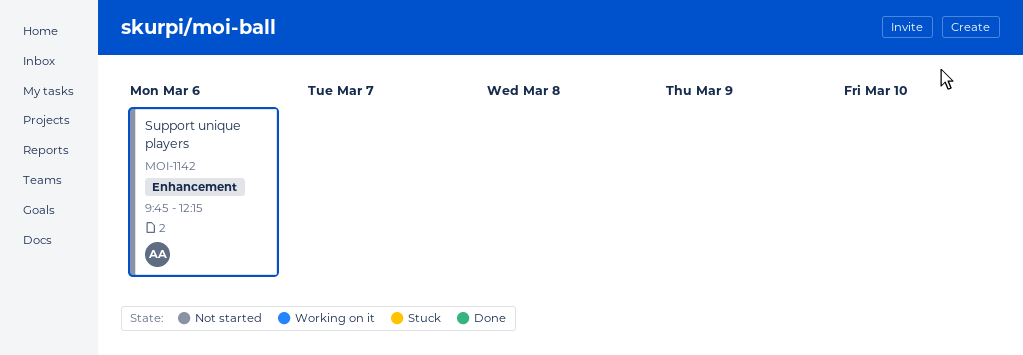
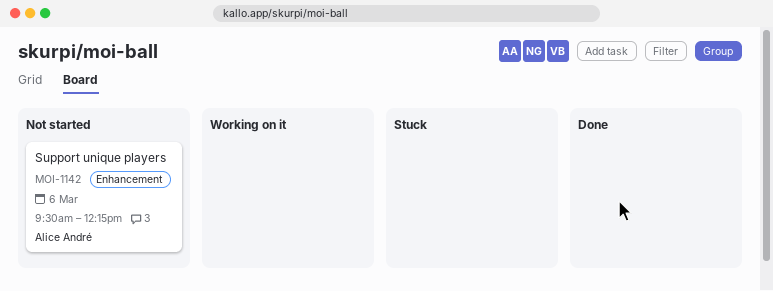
MOI-1142, begins: 09:45 -> 09:30

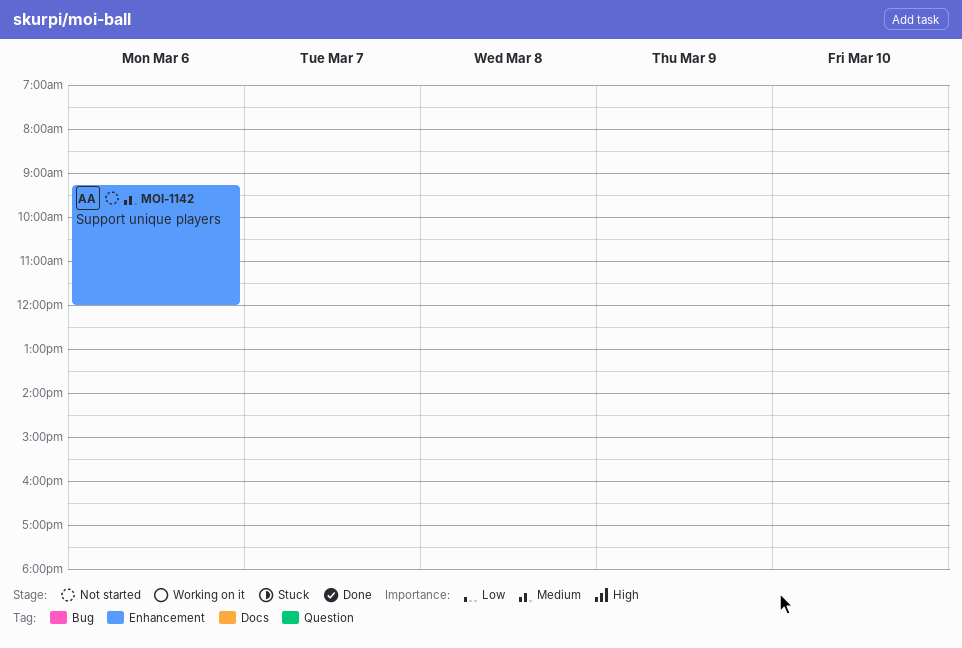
MOI-1142, begins: 09:30 -> 09:15
MOI-1142, ends: 12:15 -> 12:00

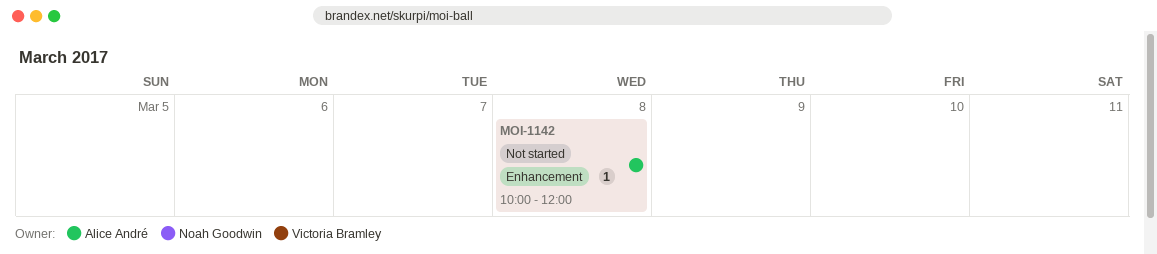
MOI-1142, day: Mar 6 -> Mar 8
MOI-1142, begins: 09:15 -> 10:00

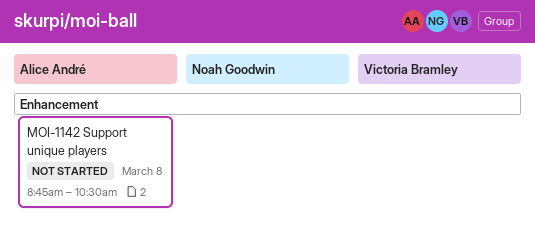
MOI-1142, begins: 10:00 -> 08:45
MOI-1142, ends: 12:00 -> 10:30

